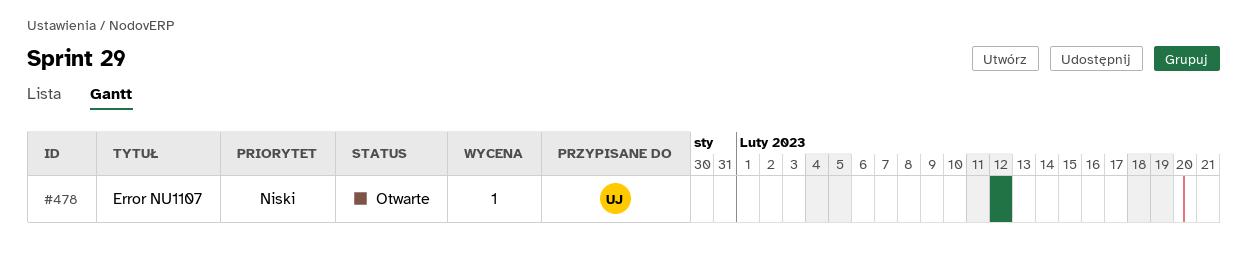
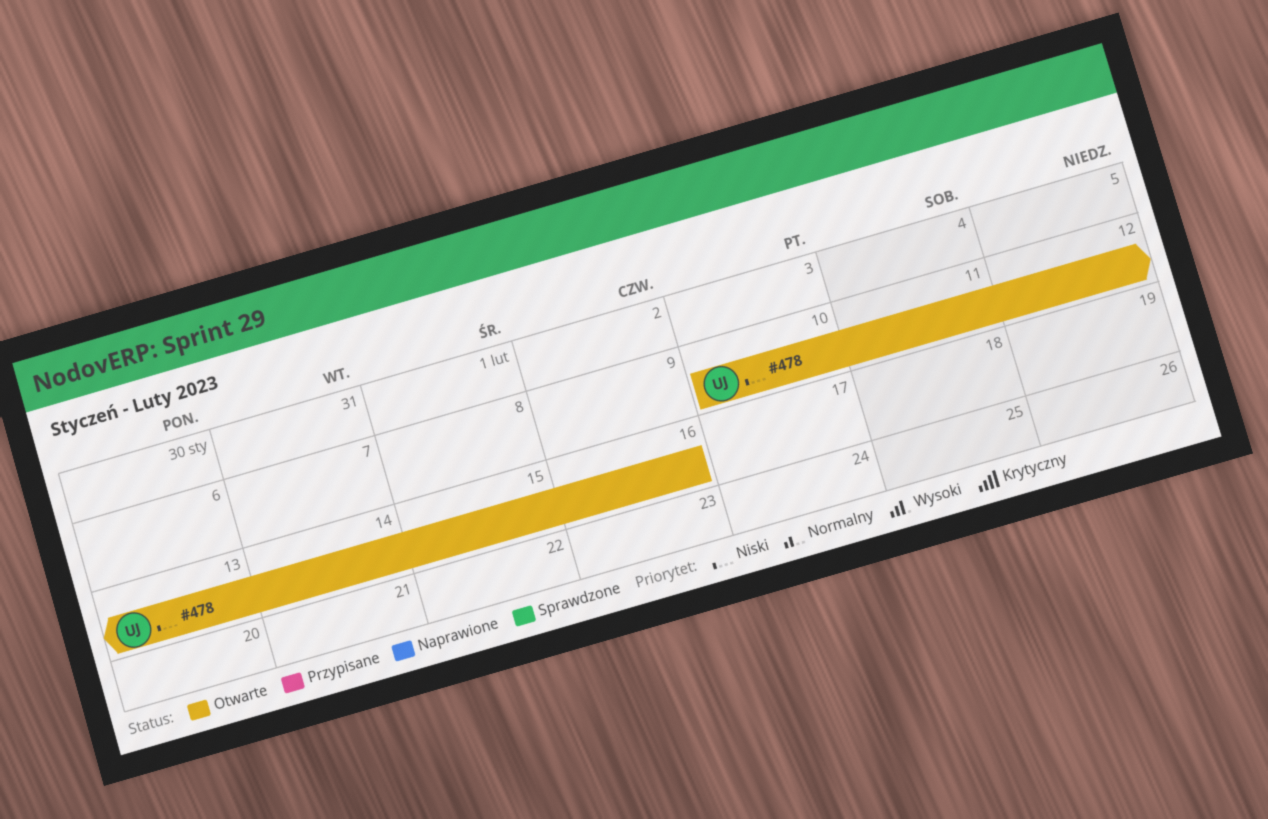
#478, start: Feb 12 -> Feb 10
#478, due: Feb 12 -> Feb 16

